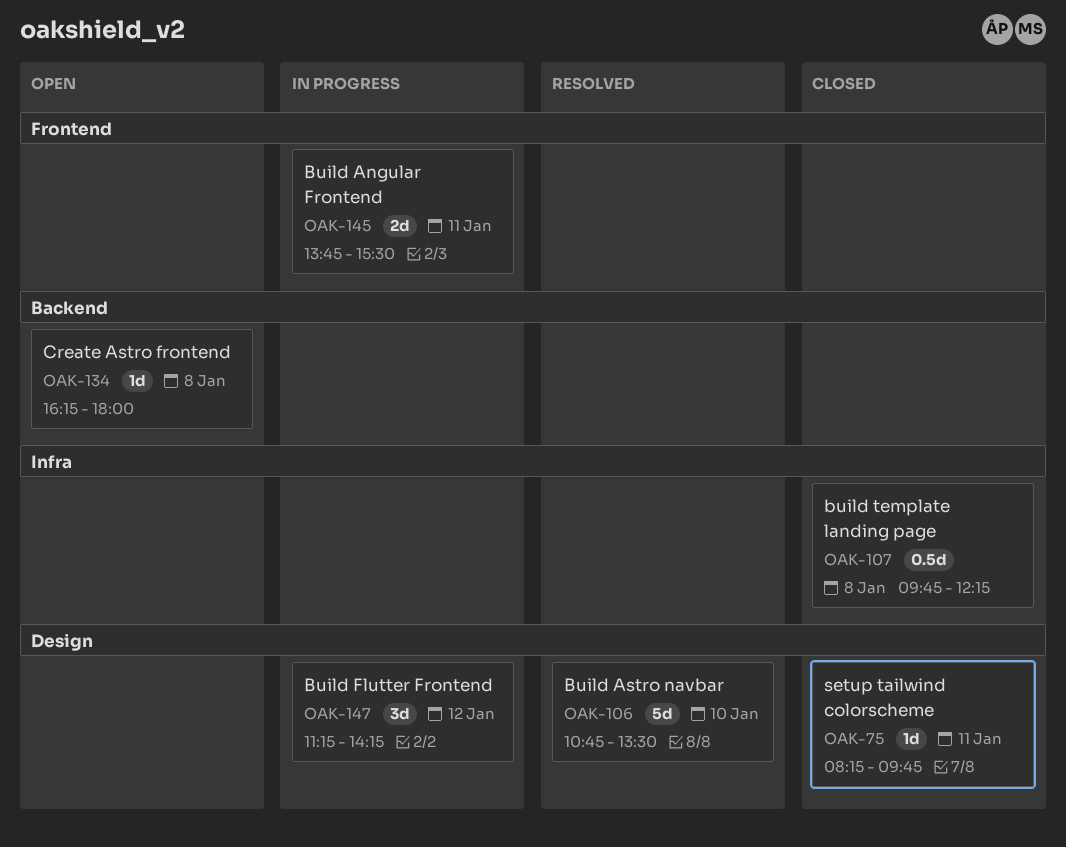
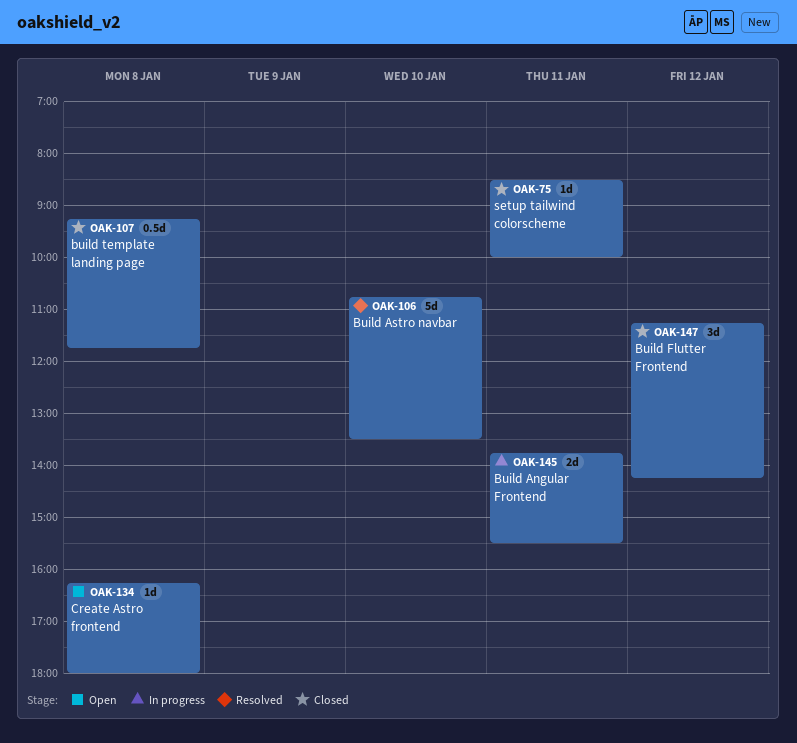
OAK-75, begins: 08:15 -> 08:30
OAK-75, ends: 09:45 -> 10:00
OAK-107, begins: 09:45 -> 09:15
OAK-107, ends: 12:15 -> 11:45
OAK-147, status: In progress -> Closed

